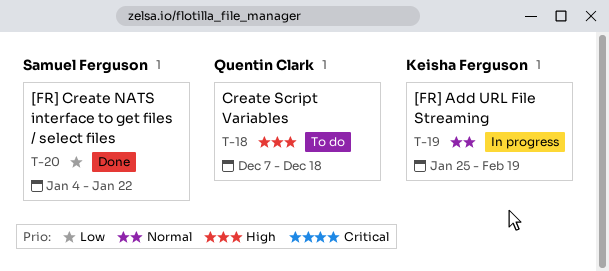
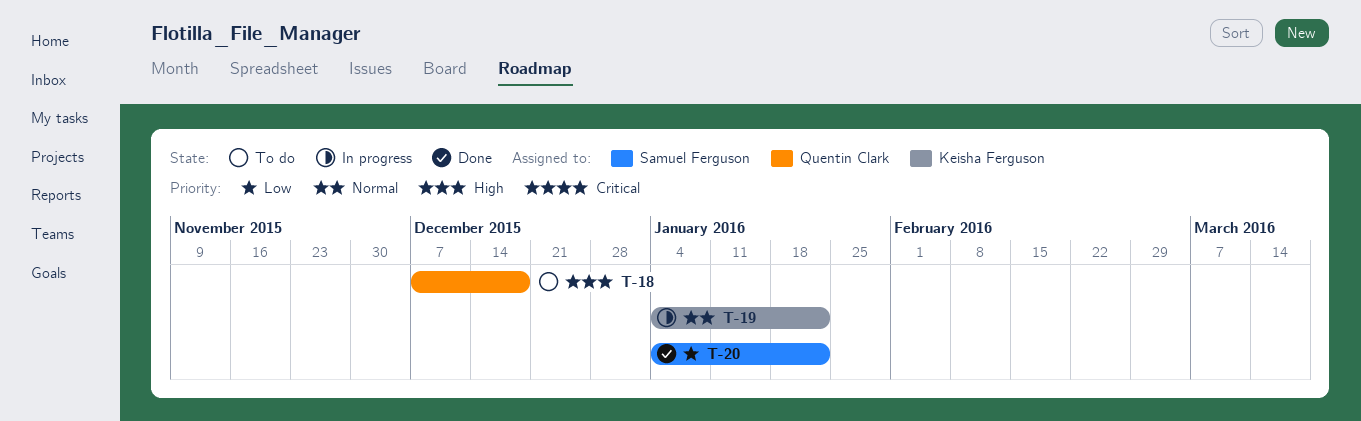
T-19, start: Jan 25 -> Jan 4
T-19, due: Feb 19 -> Jan 22

